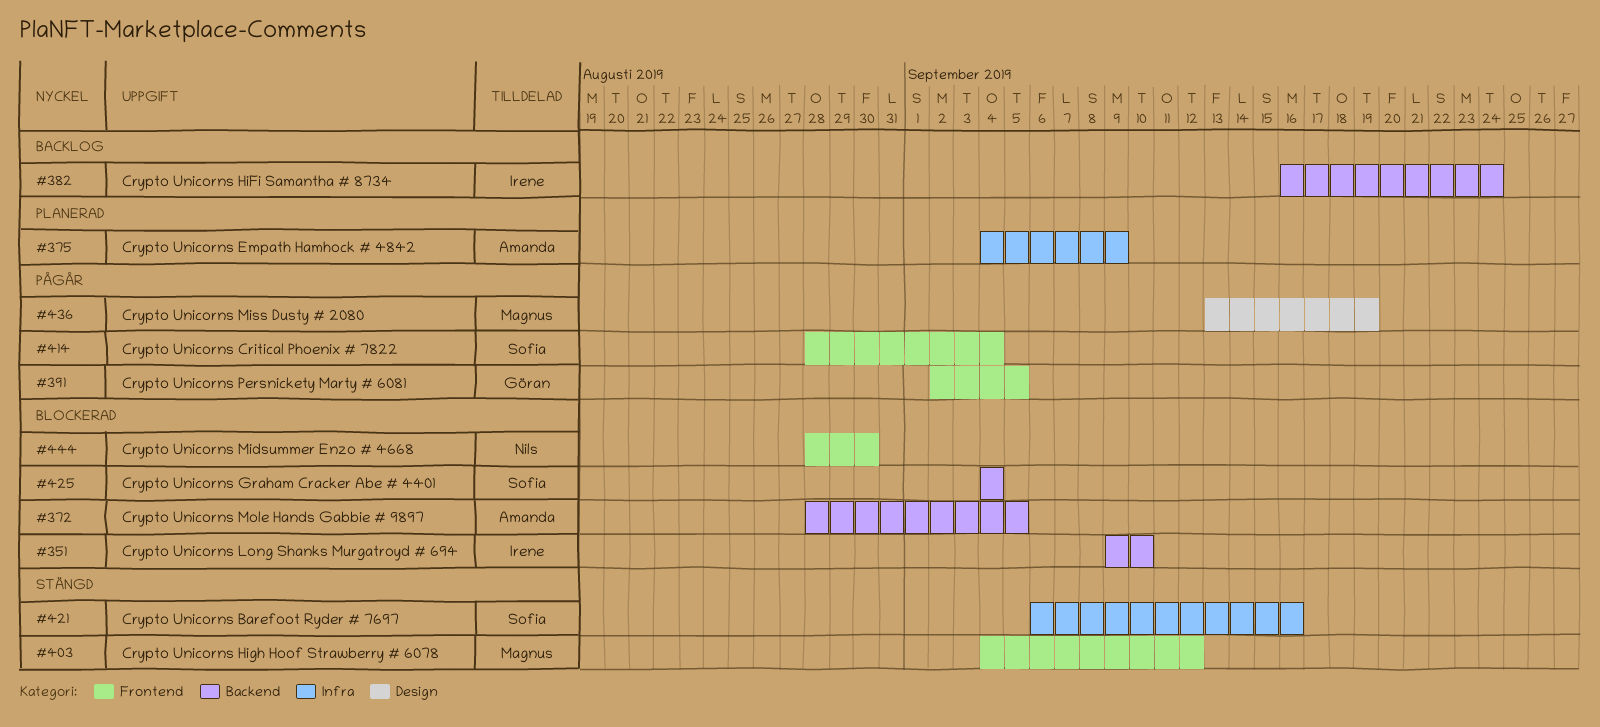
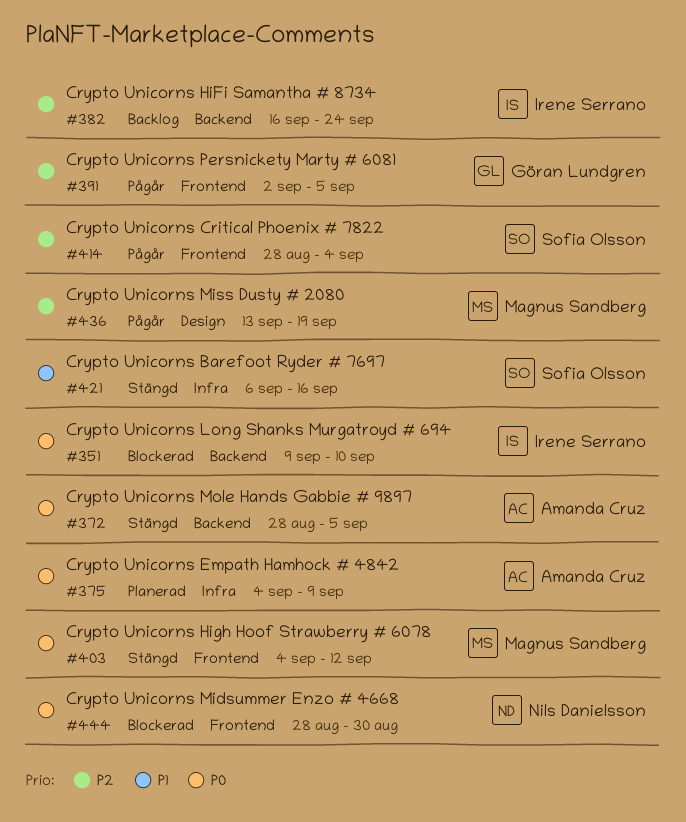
#372, status: Blockerad -> Stängd
#425: present -> none

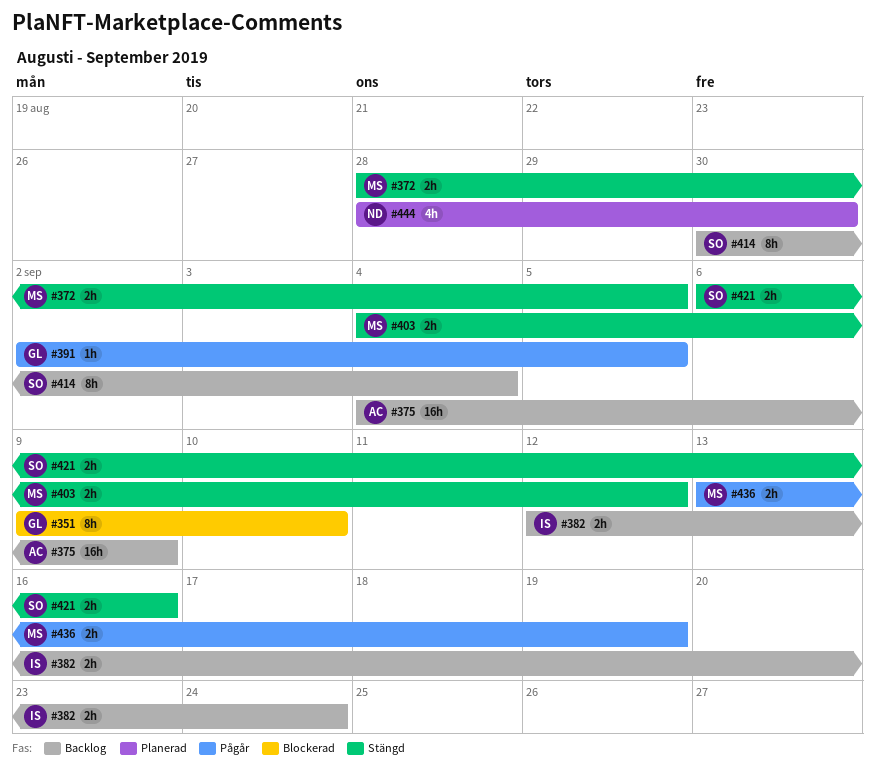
#351, owner: Irene Serrano -> Göran Lundgren
#372, owner: Amanda Cruz -> Magnus Sandberg
#375, status: Planerad -> Backlog
#382, start: Sep 16 -> Sep 12
#414, status: Pågår -> Backlog
#414, start: Aug 28 -> Aug 30
#444, status: Blockerad -> Planerad

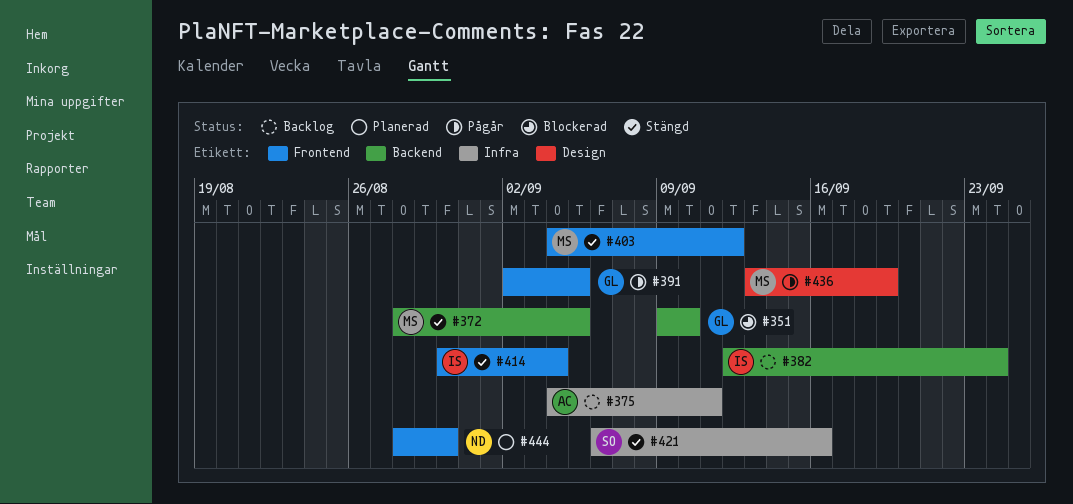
#375, due: Sep 9 -> Sep 11
#414, status: Backlog -> Stängd
#414, owner: SO -> IS

